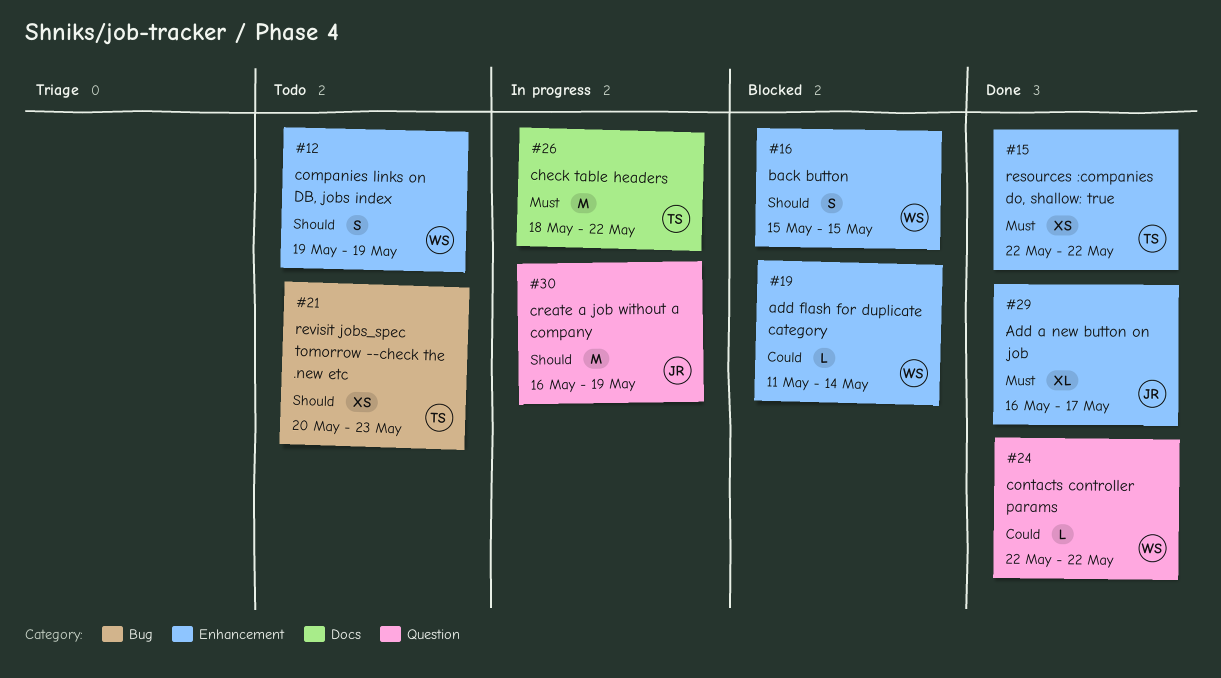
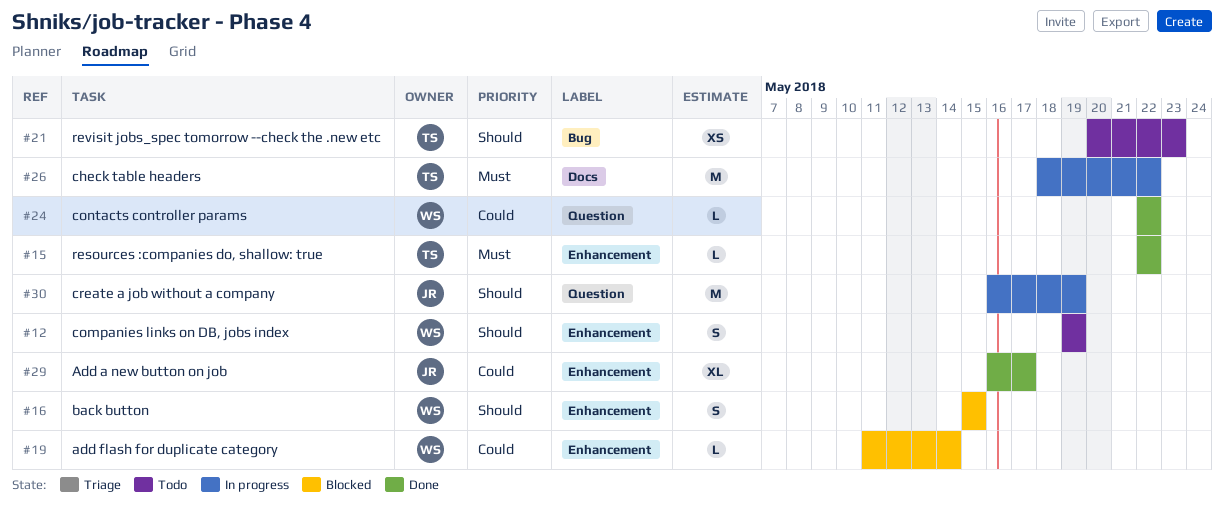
#15, estimate: XS -> L
#29, priority: Must -> Could

